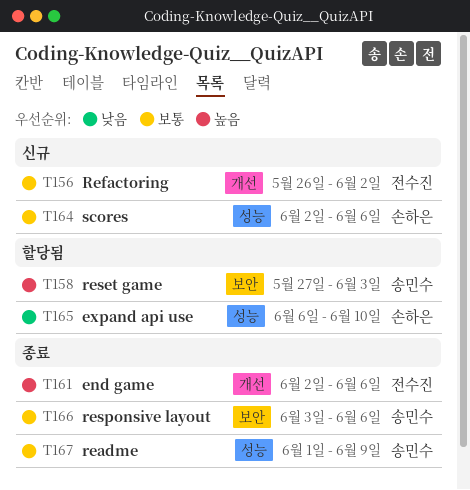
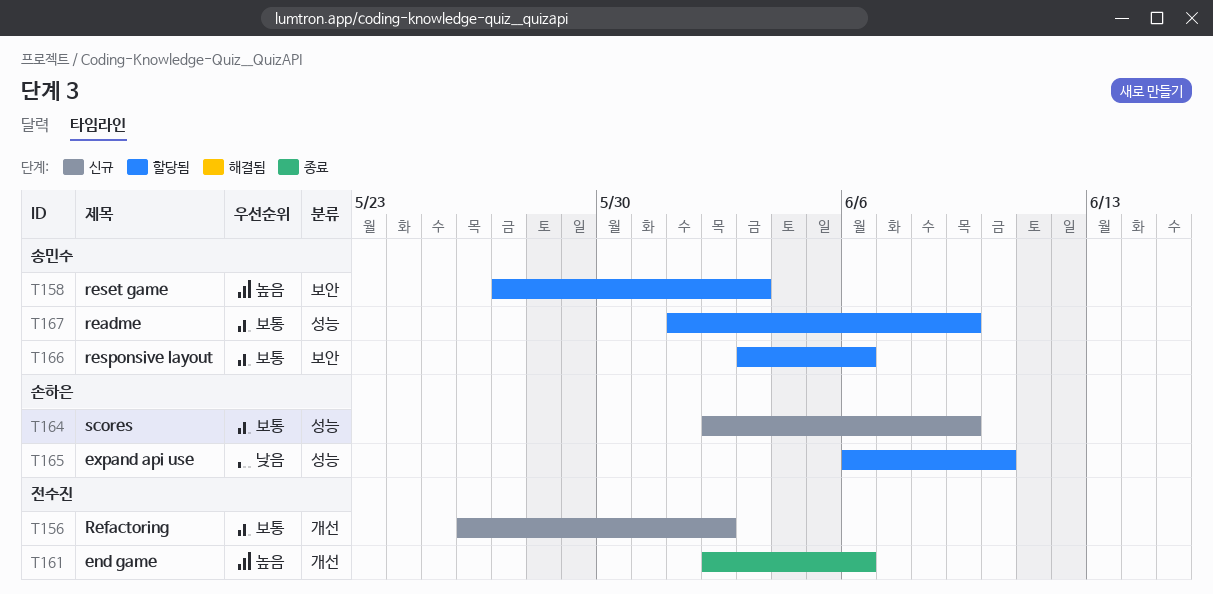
T164, due: Jun 6 -> Jun 9
T166, status: 종료 -> 할당됨
T167, status: 종료 -> 할당됨

